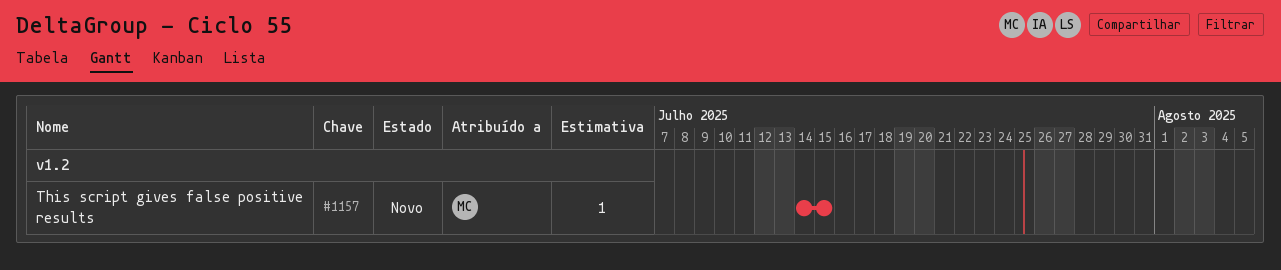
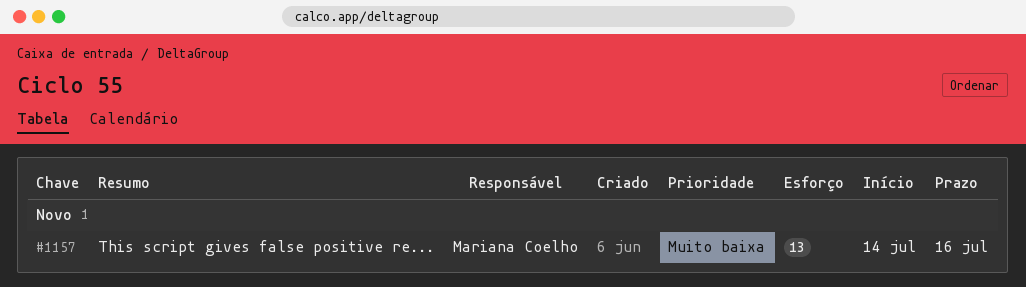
#1157, estimate: 1 -> 13
#1157, due: Jul 15 -> Jul 16

